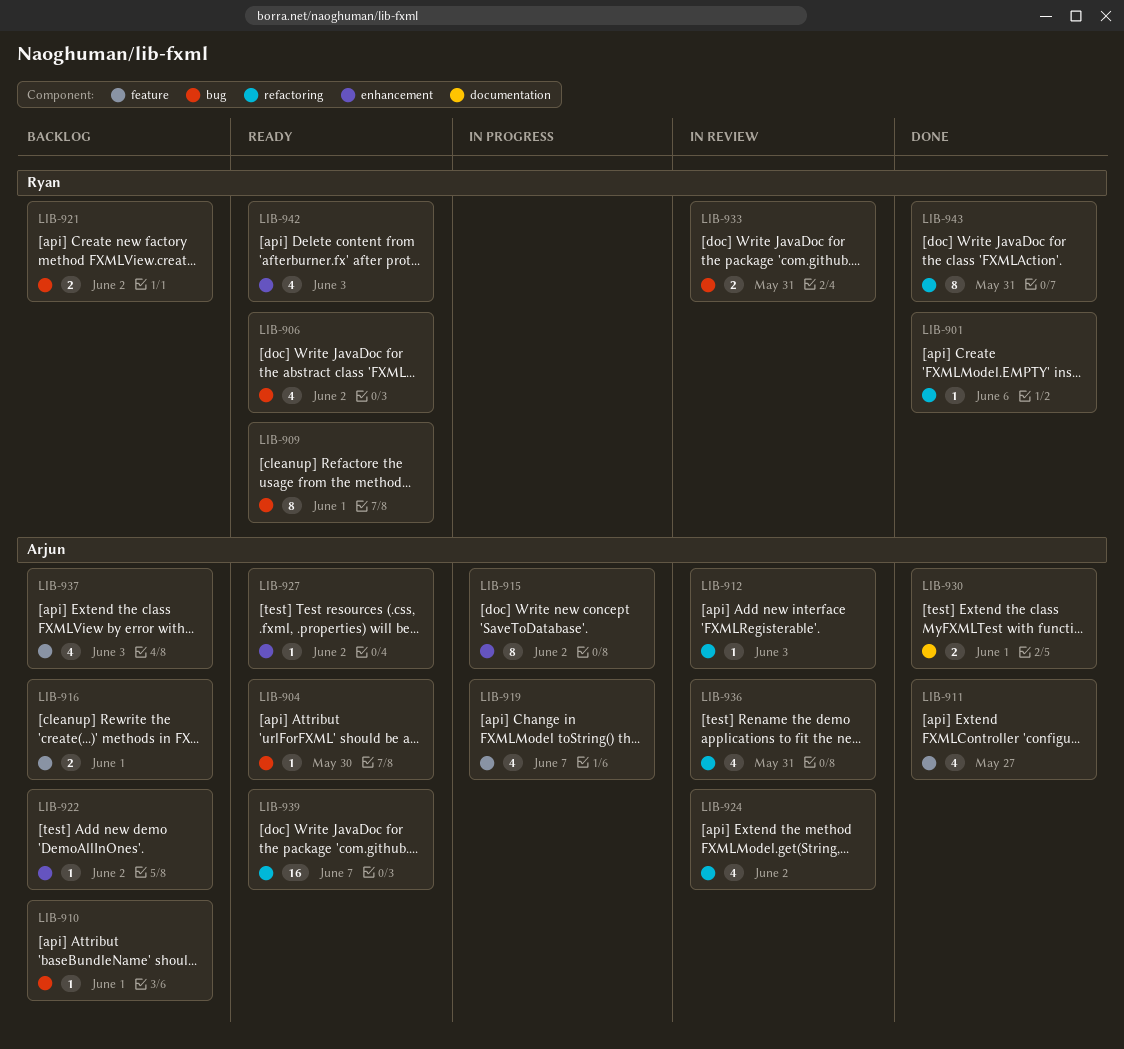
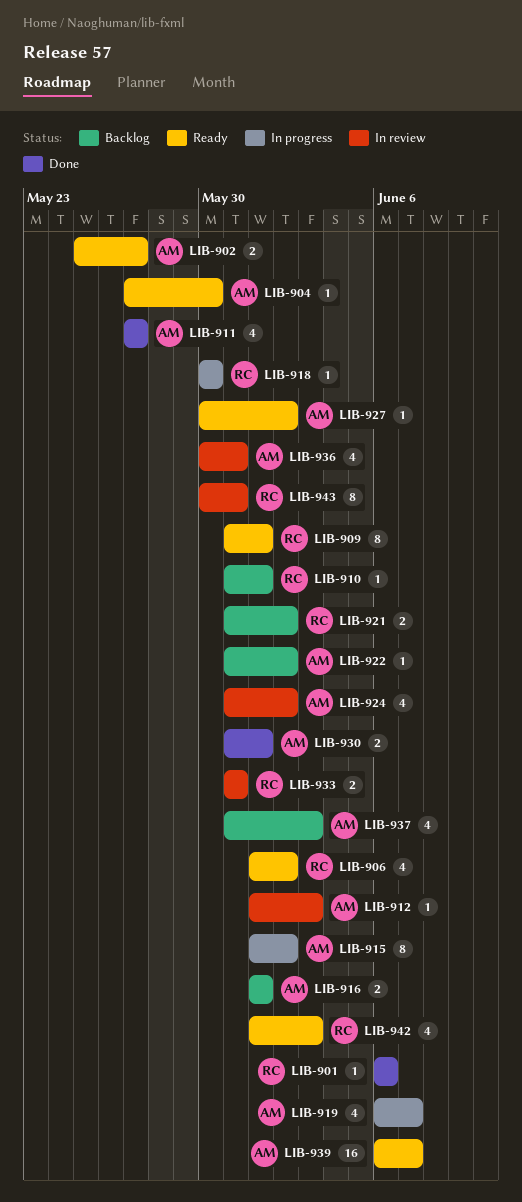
LIB-902: none -> present
LIB-910, owner: Arjun -> Ryan
LIB-918: none -> present
LIB-943, status: Done -> In review

